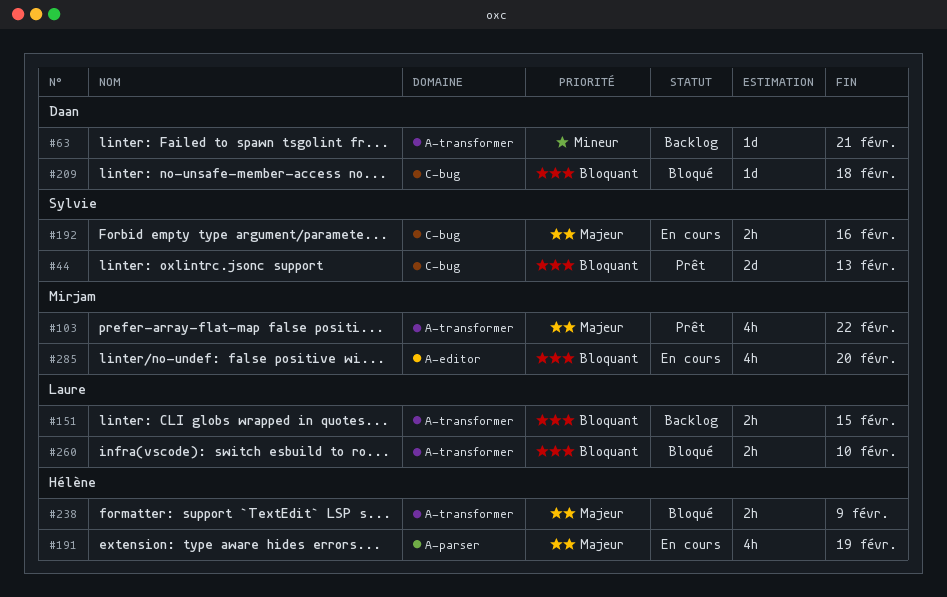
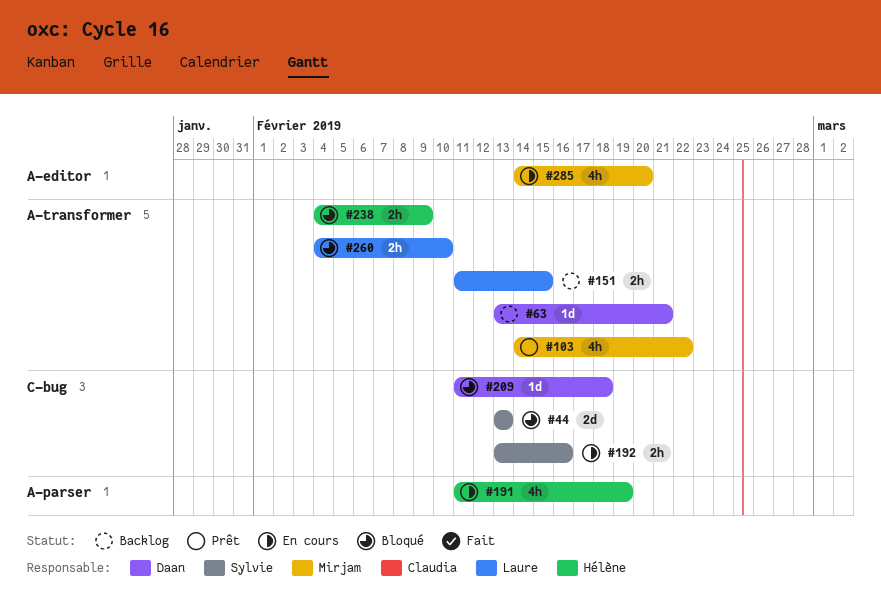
#44, status: Prêt -> Bloqué

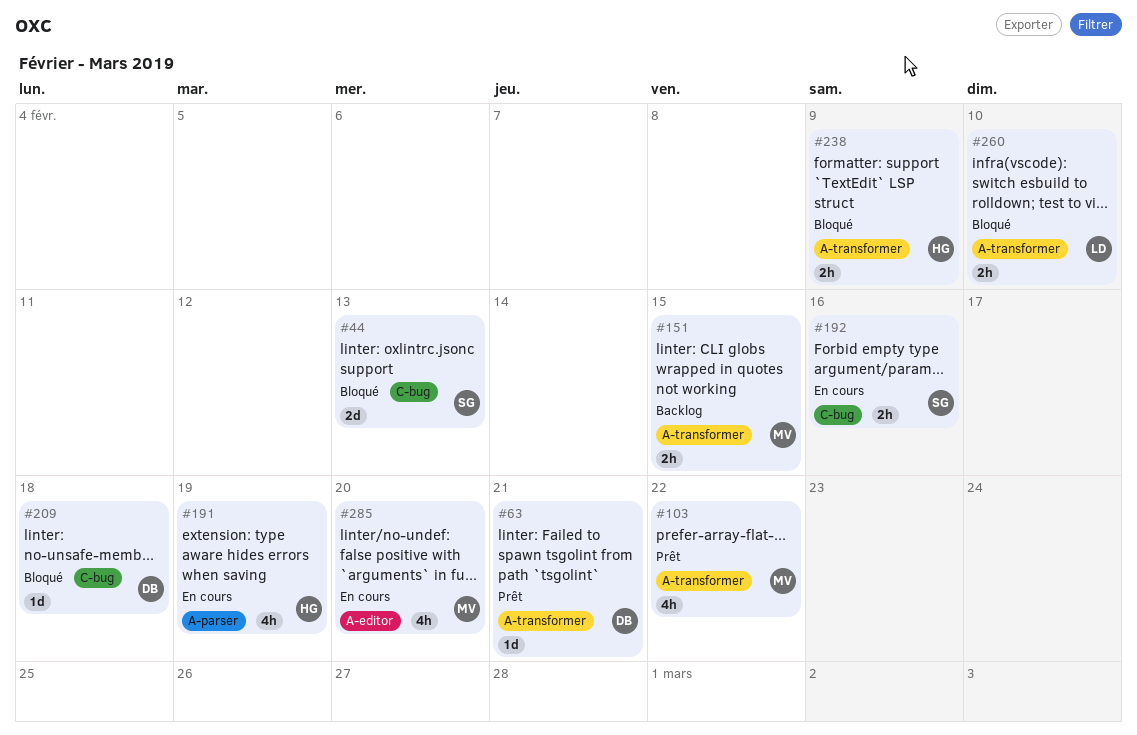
#63, status: Backlog -> Prêt
#151, owner: Laure -> Mirjam

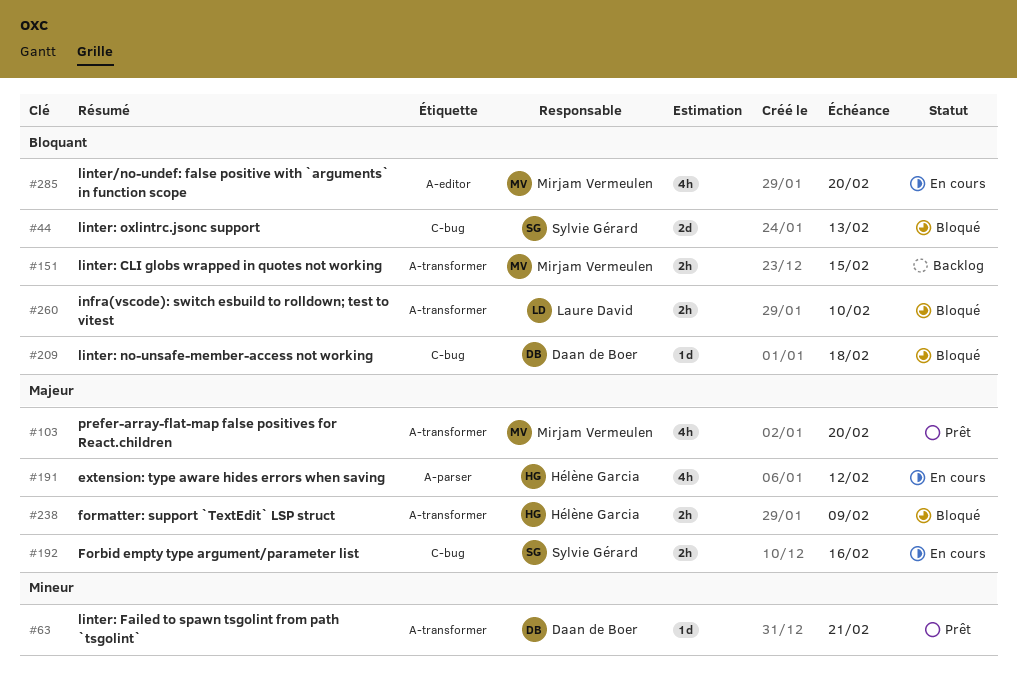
#103, due: Feb 22 -> Feb 20
#191, due: Feb 19 -> Feb 12

